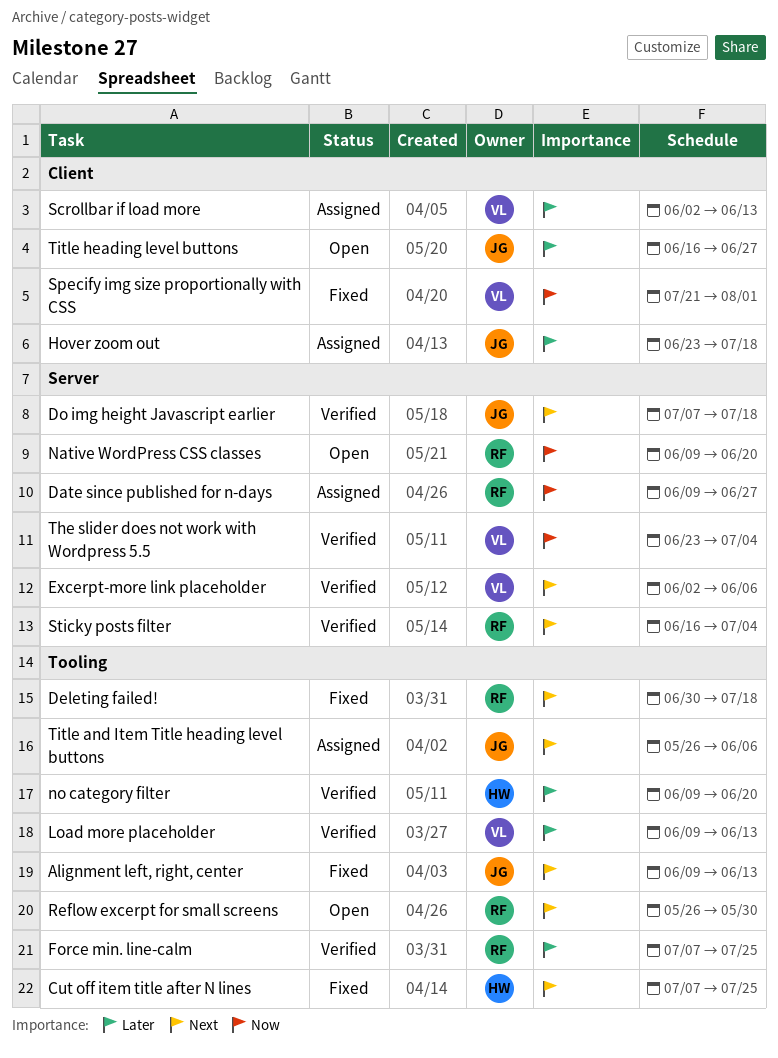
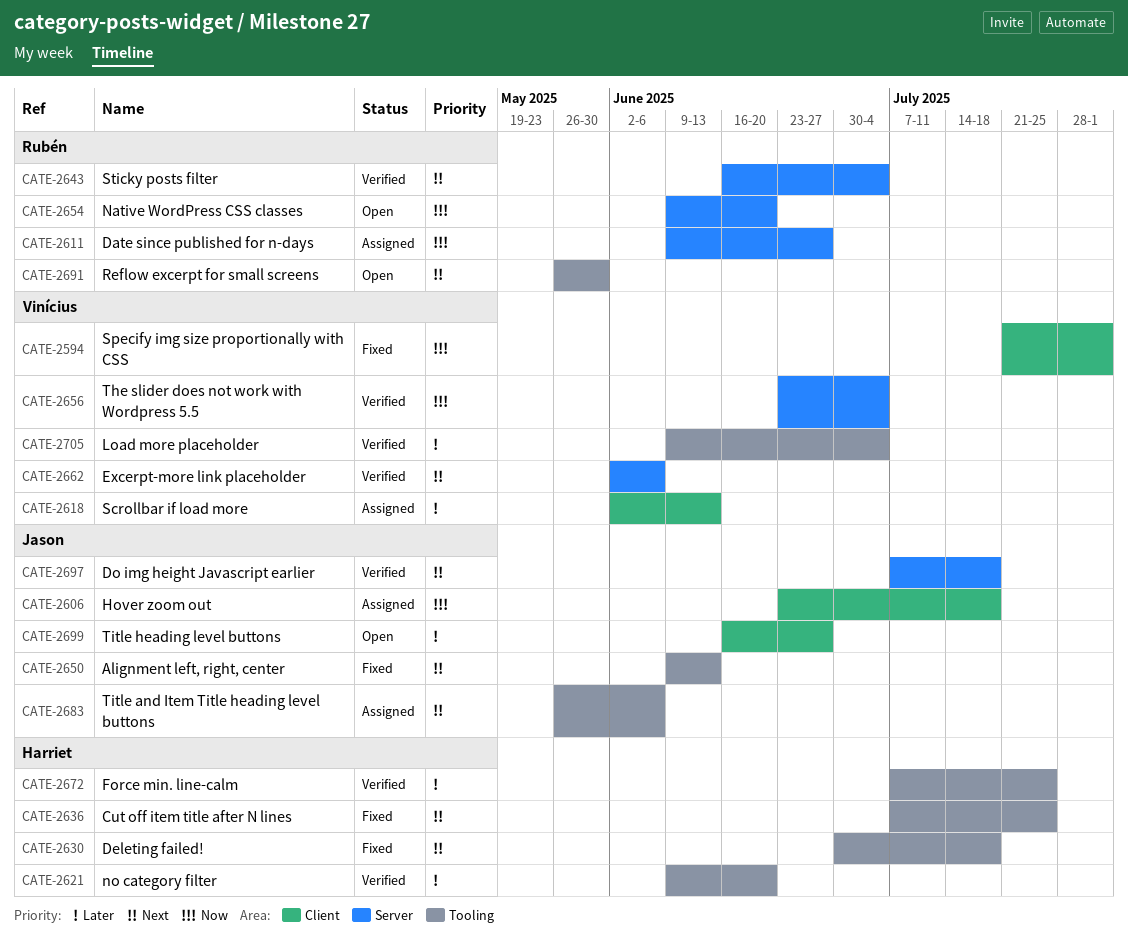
Deleting failed!, owner: Rubén -> Harriet
Force min. line-calm, owner: Rubén -> Harriet
Hover zoom out, priority: Later -> Now
Load more placeholder, due: Jun 13 -> Jul 4

